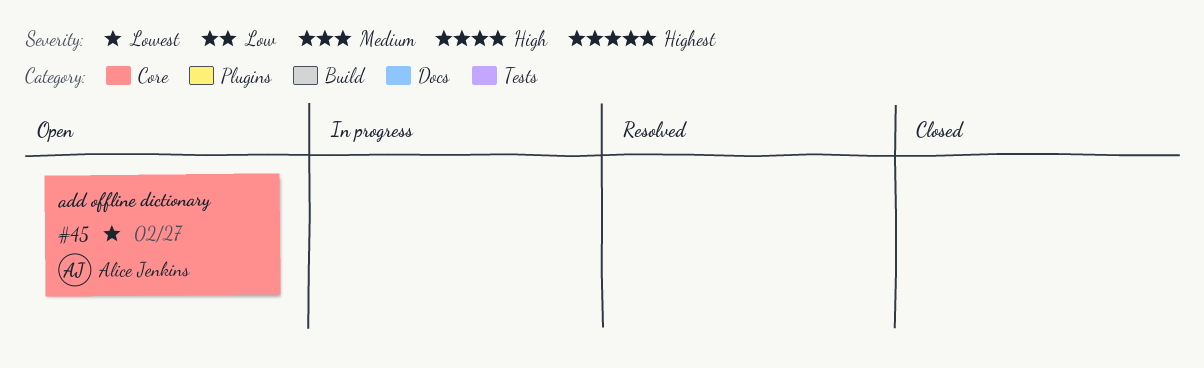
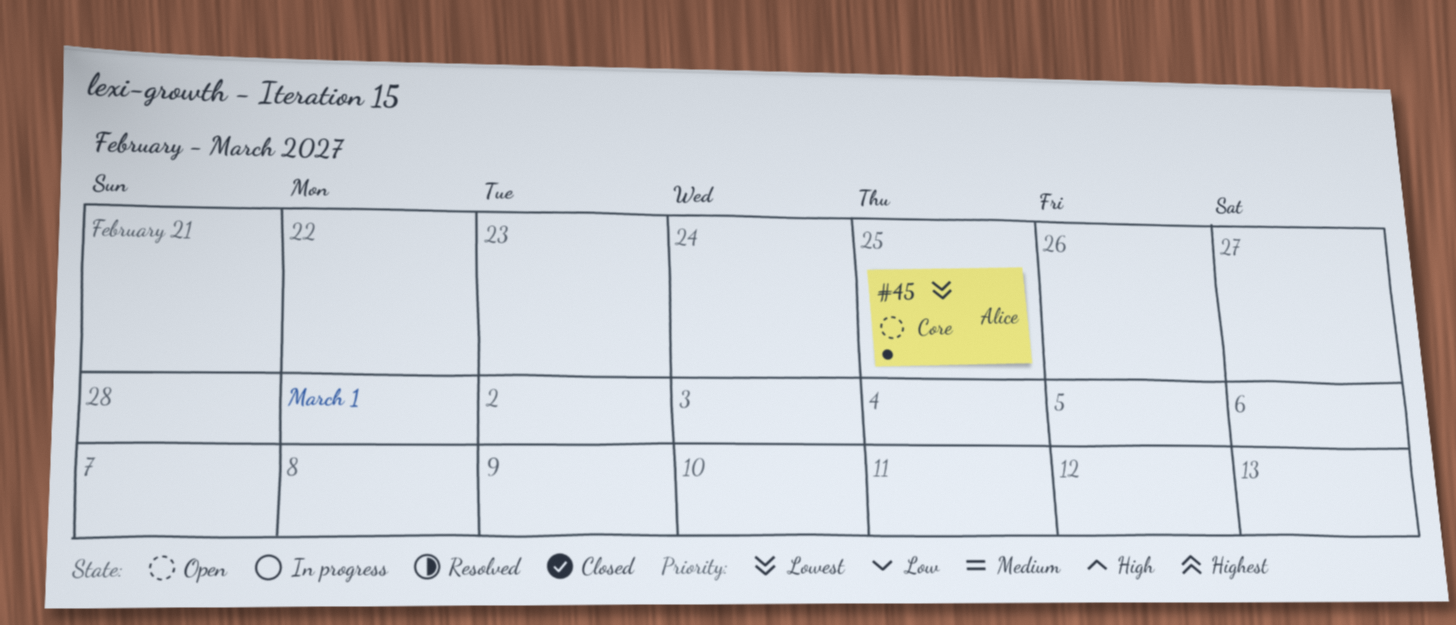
#45, due: Feb 27 -> Feb 25

